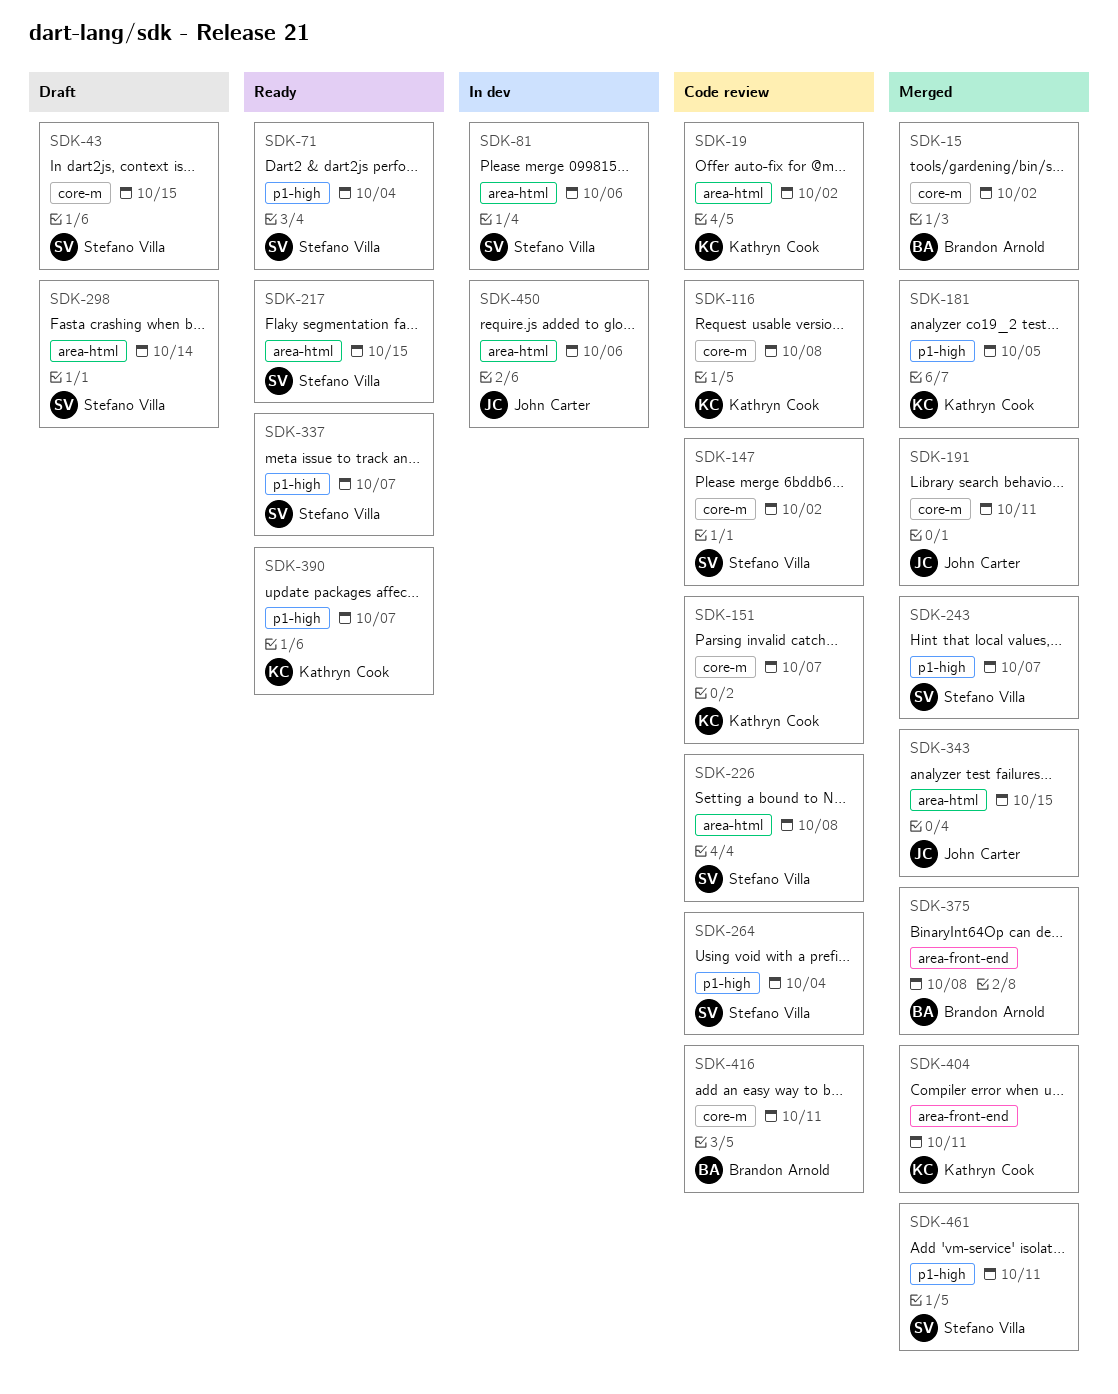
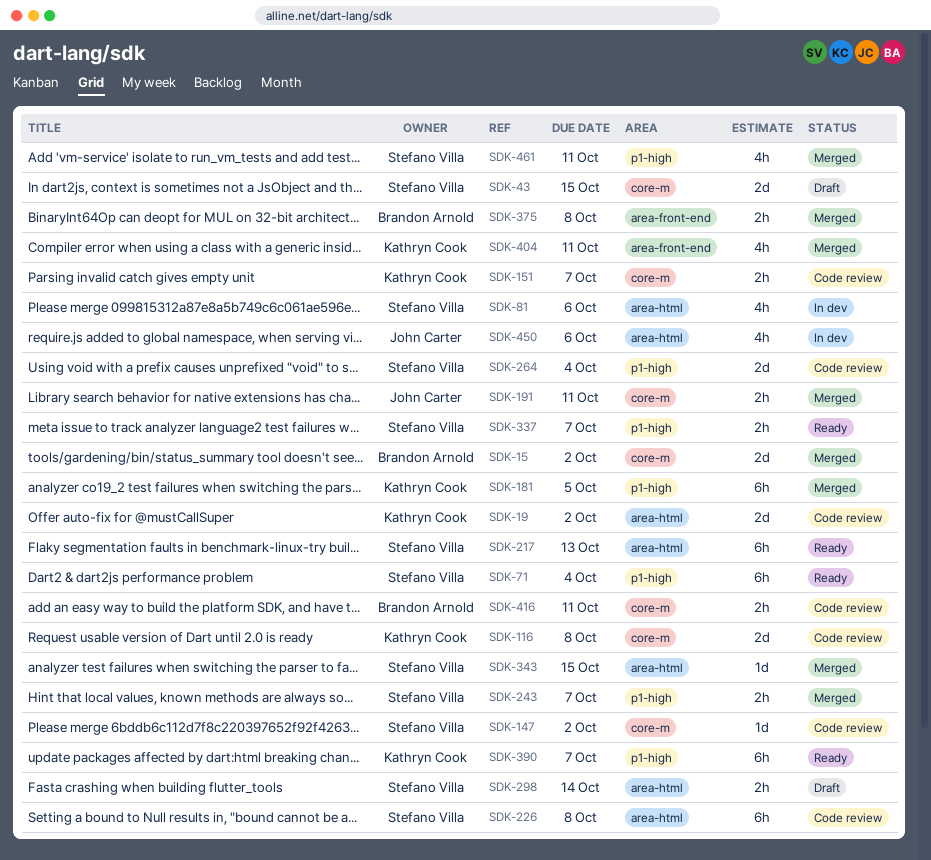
SDK-217, due: Oct 15 -> Oct 13
SDK-343, owner: John Carter -> Stefano Villa

